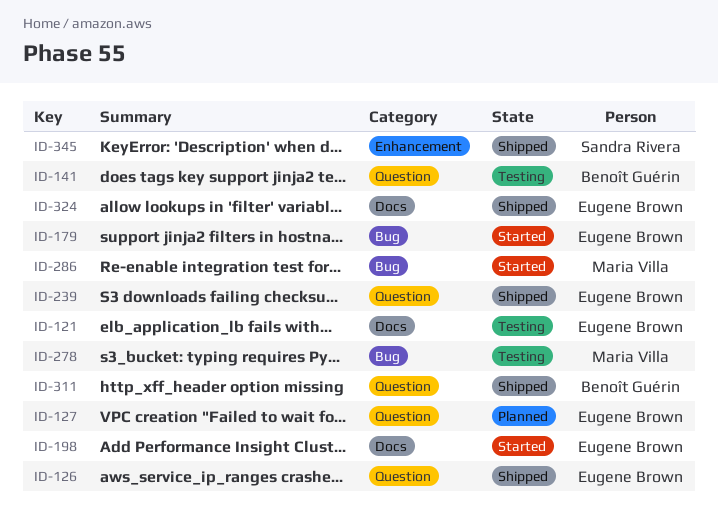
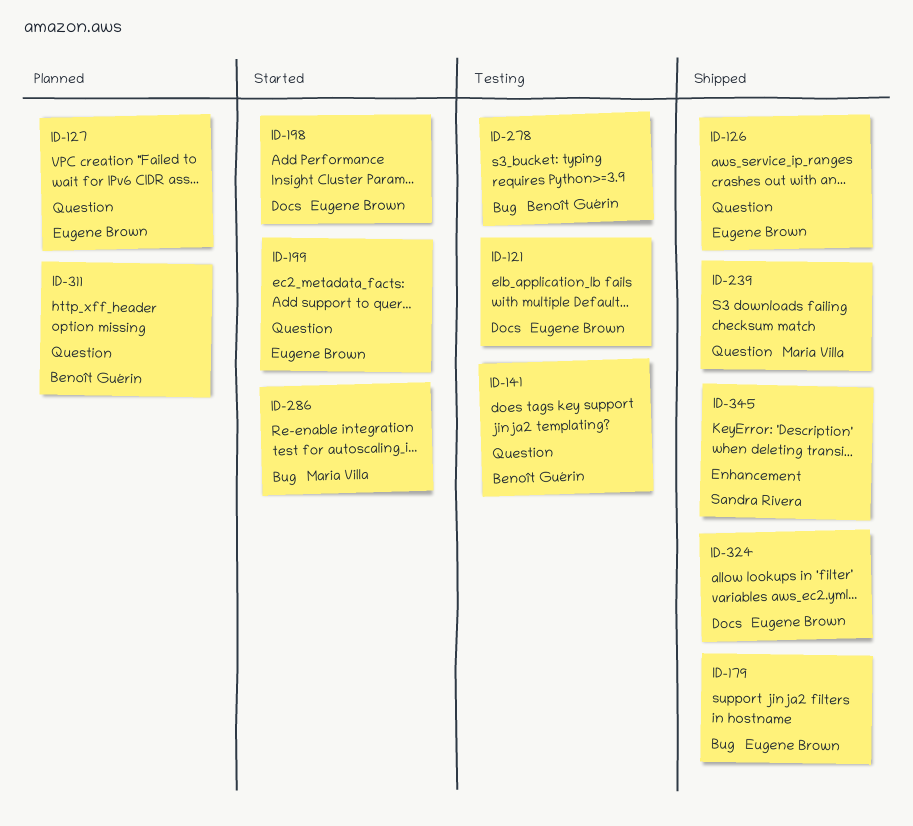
ID-179, status: Started -> Shipped
ID-199: none -> present
ID-239, owner: Eugene Brown -> Maria Villa
ID-278, owner: Maria Villa -> Benoît Guérin
ID-311, status: Shipped -> Planned

